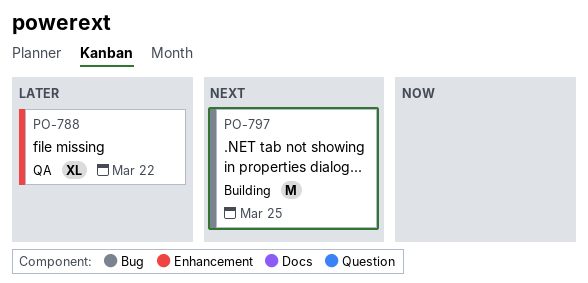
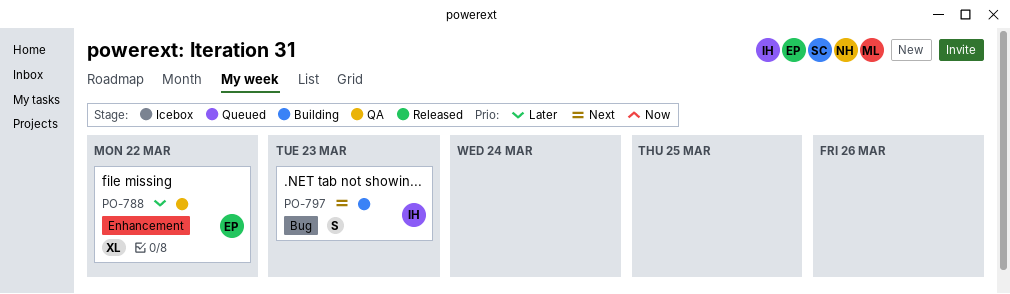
PO-797, estimate: M -> S
PO-797, due: Mar 25 -> Mar 23

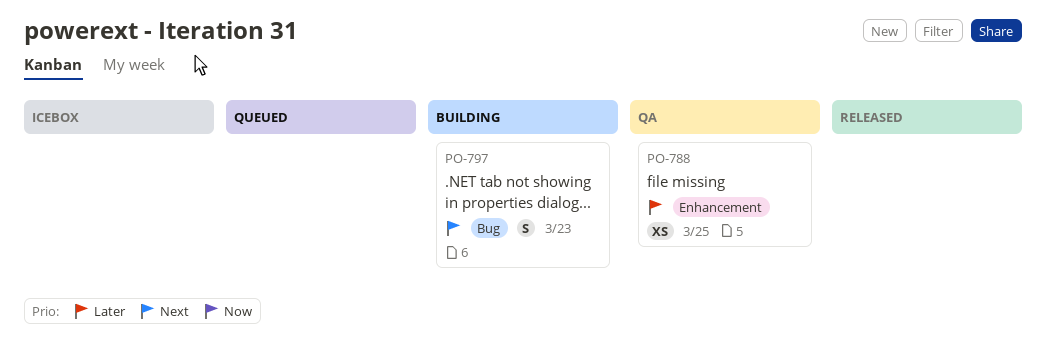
PO-788, estimate: XL -> XS
PO-788, due: Mar 22 -> Mar 25

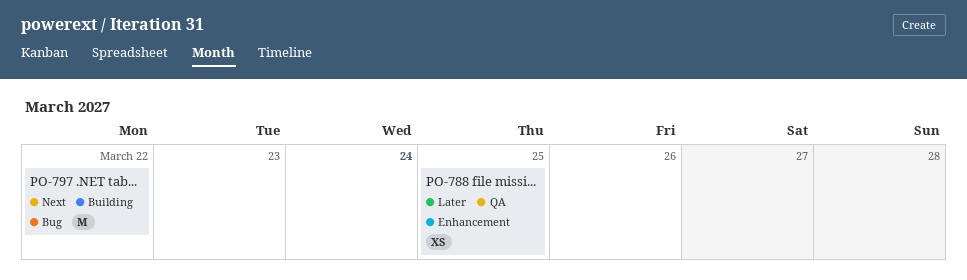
PO-797, estimate: S -> M
PO-797, due: Mar 23 -> Mar 22

